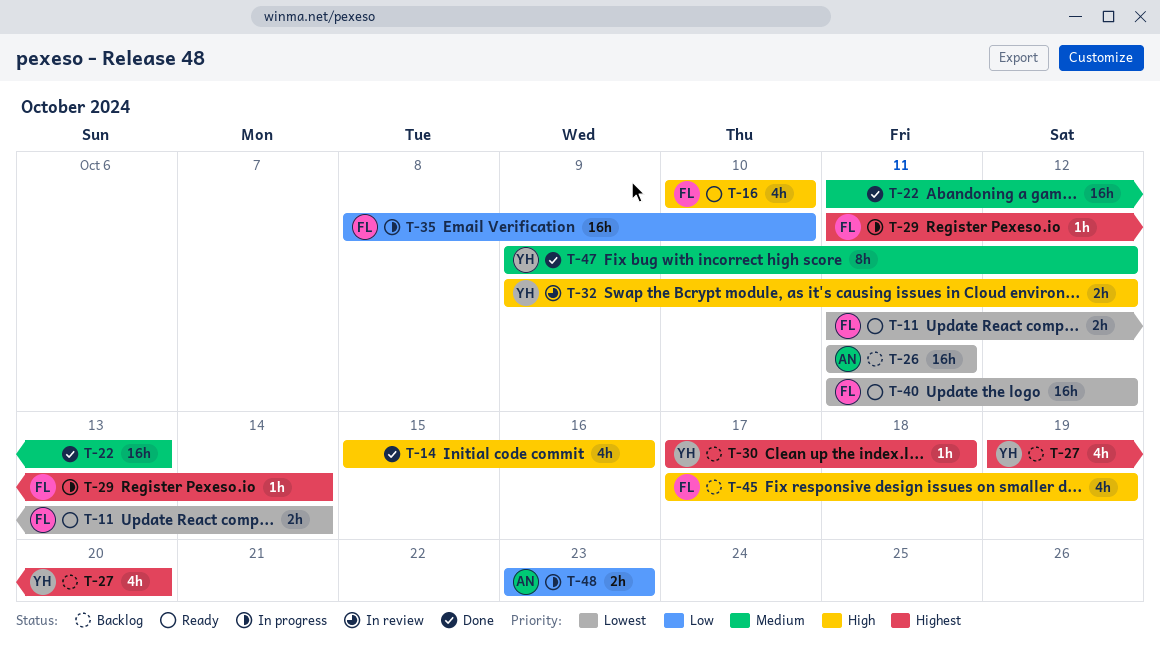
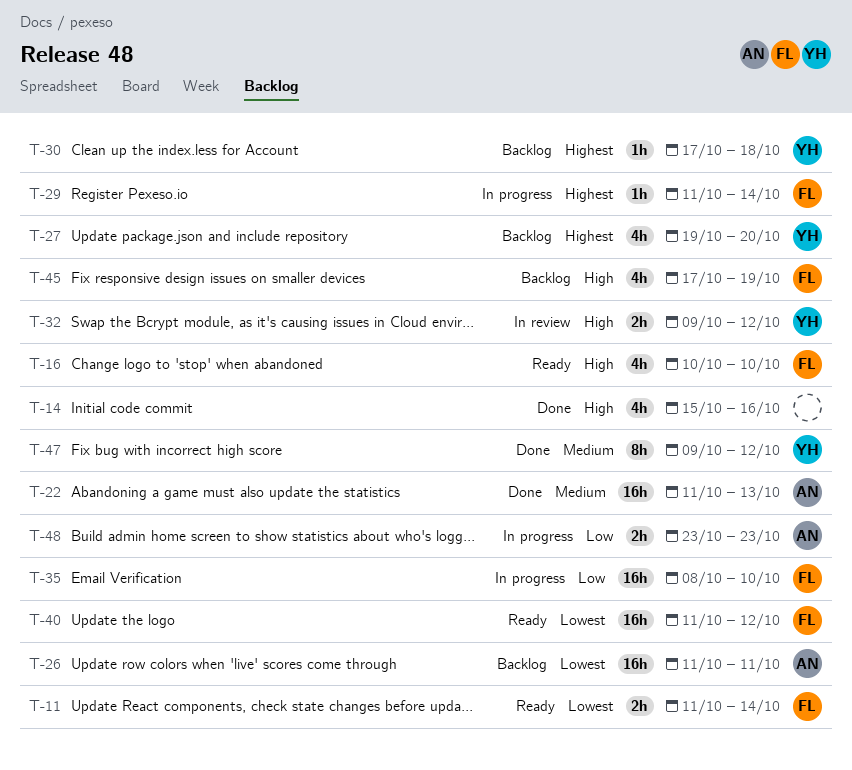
T-22, owner: none -> AN

